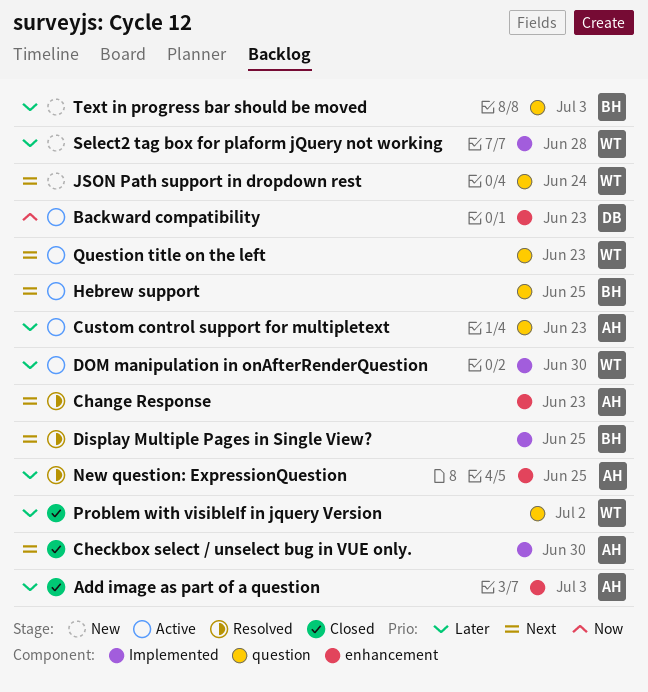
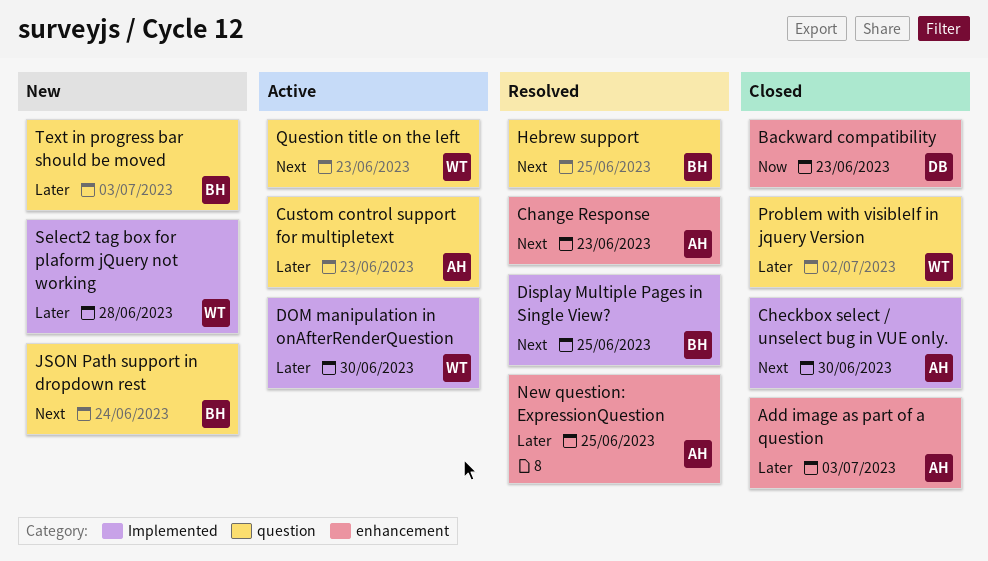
Backward compatibility, status: Active -> Closed
Hebrew support, status: Active -> Resolved
JSON Path support in dropdown rest, owner: WT -> BH

